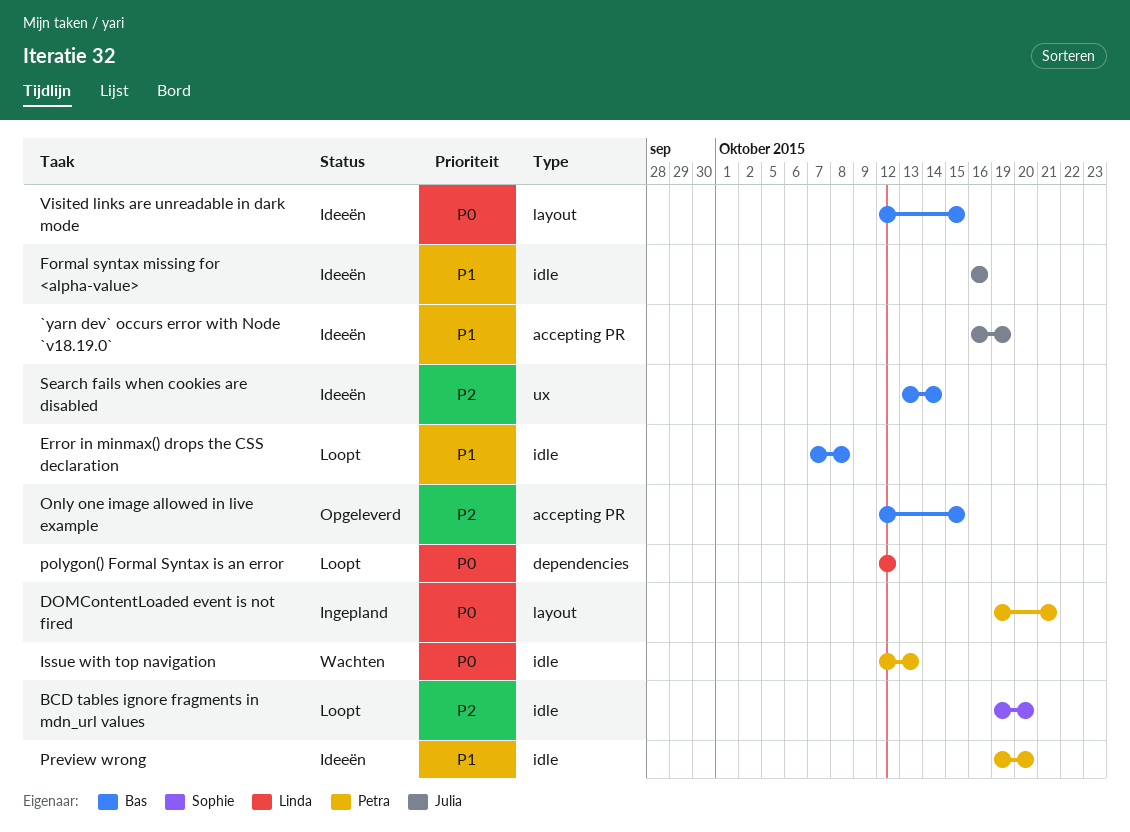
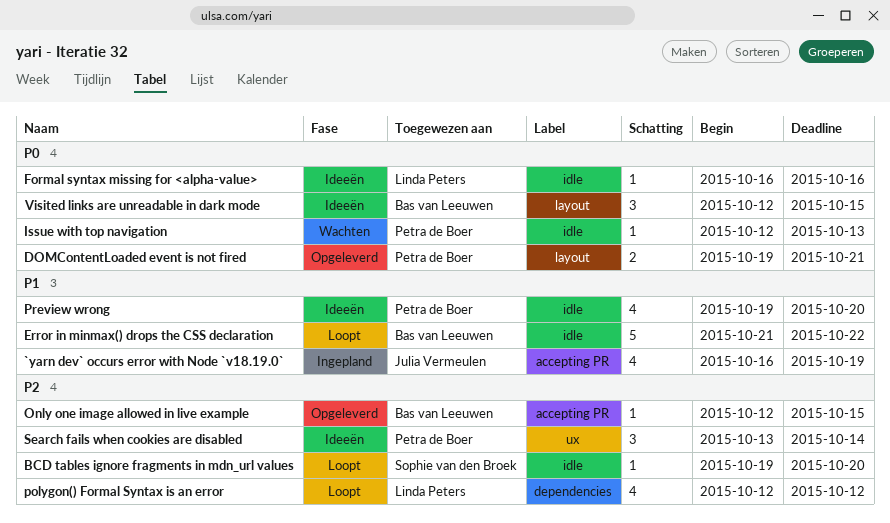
`yarn dev` occurs error with Node `v18.19.0`, status: Ideeën -> Ingepland
DOMContentLoaded event is not fired, status: Ingepland -> Opgeleverd
Error in minmax() drops the CSS declaration, start: Oct 7 -> Oct 21
Error in minmax() drops the CSS declaration, due: Oct 8 -> Oct 22
Formal syntax missing for <alpha-value>, owner: Julia Vermeulen -> Linda Peters
Formal syntax missing for <alpha-value>, priority: P1 -> P0
polygon() Formal Syntax is an error, priority: P0 -> P2
Search fails when cookies are disabled, owner: Bas van Leeuwen -> Petra de Boer

